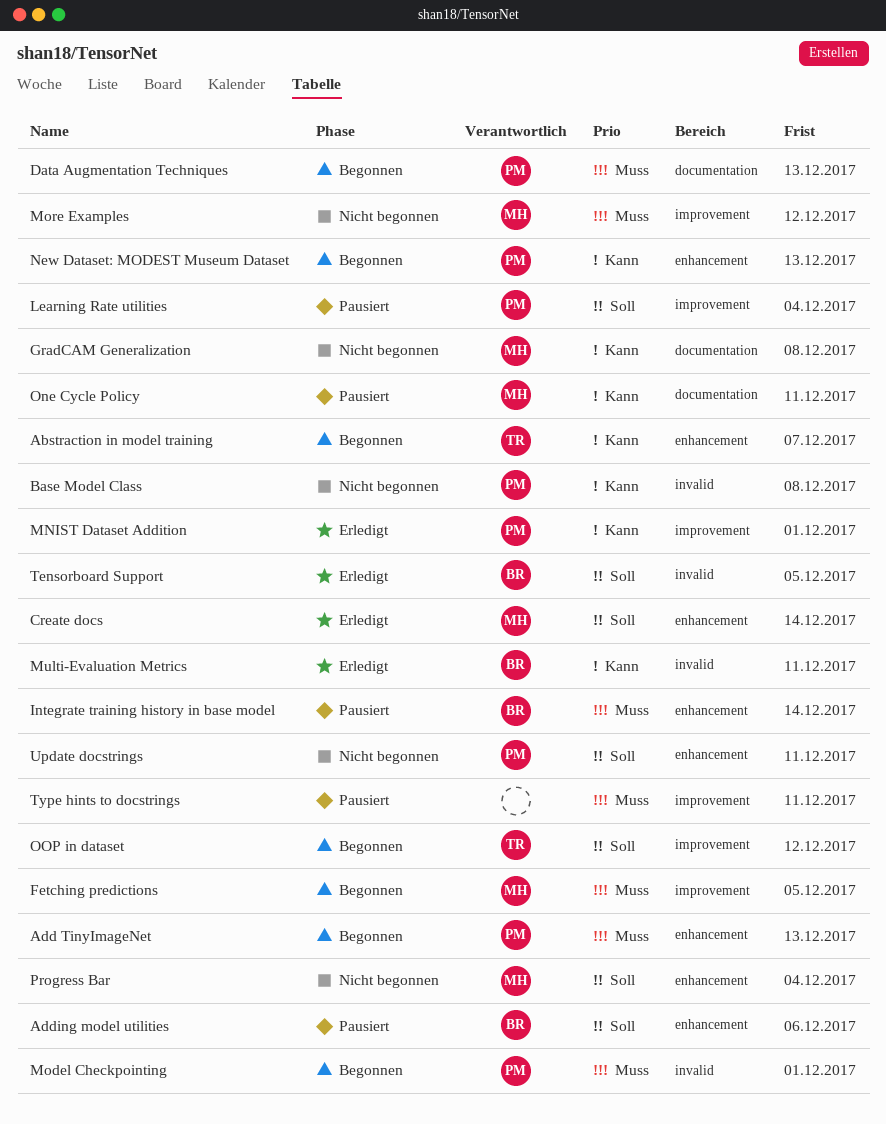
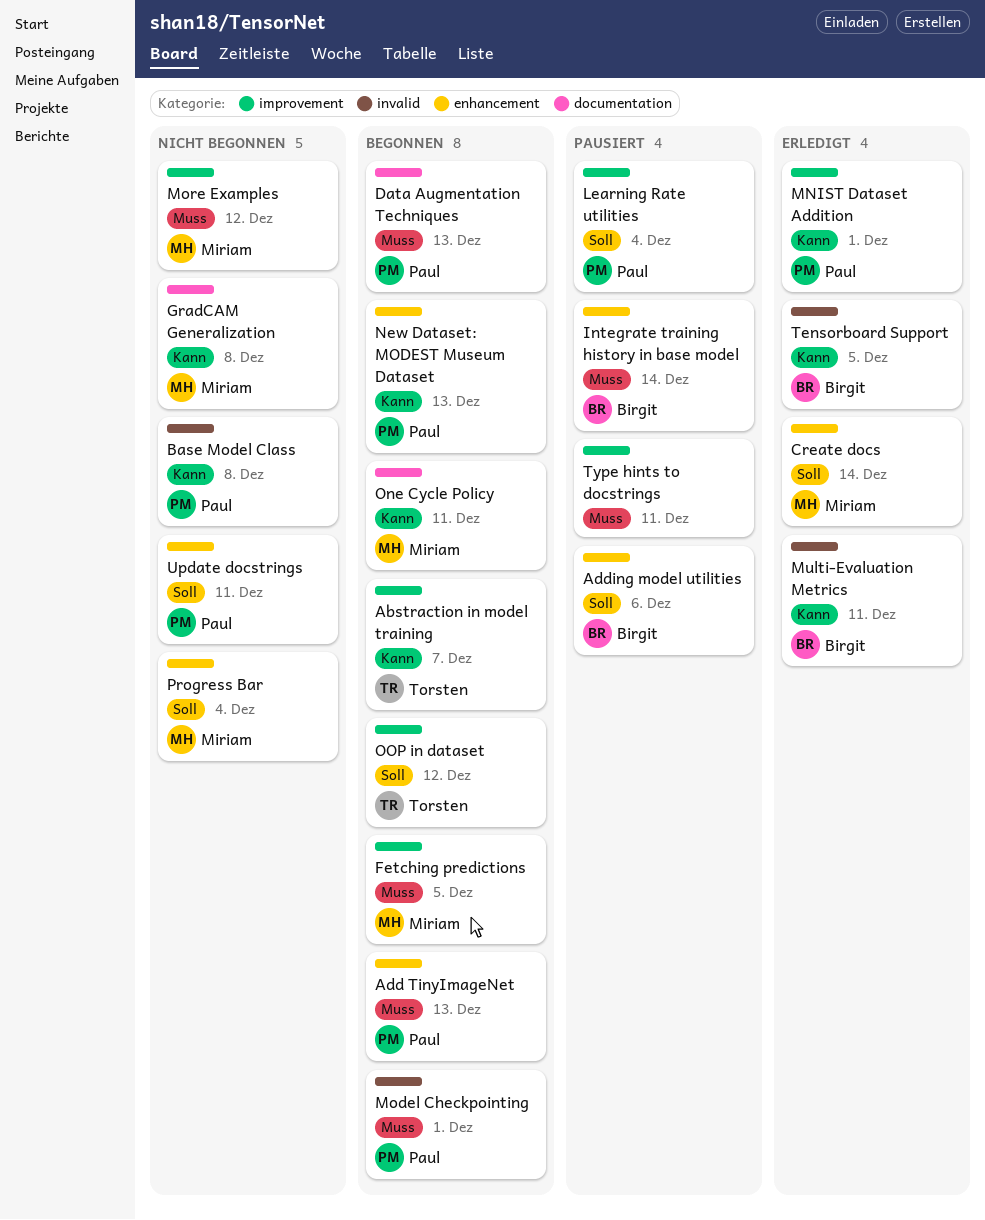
Abstraction in model training, label: enhancement -> improvement
One Cycle Policy, status: Pausiert -> Begonnen
Tensorboard Support, priority: Soll -> Kann

